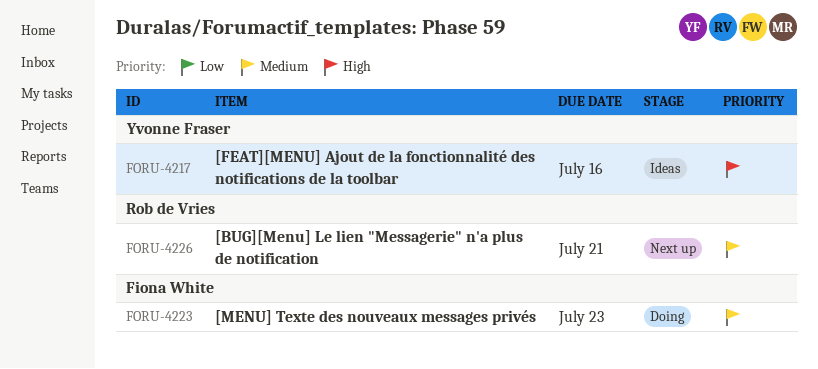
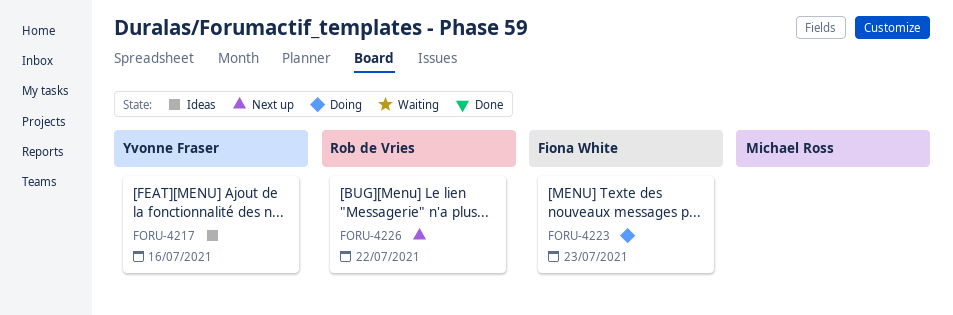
FORU-4226, due: Jul 21 -> Jul 22

